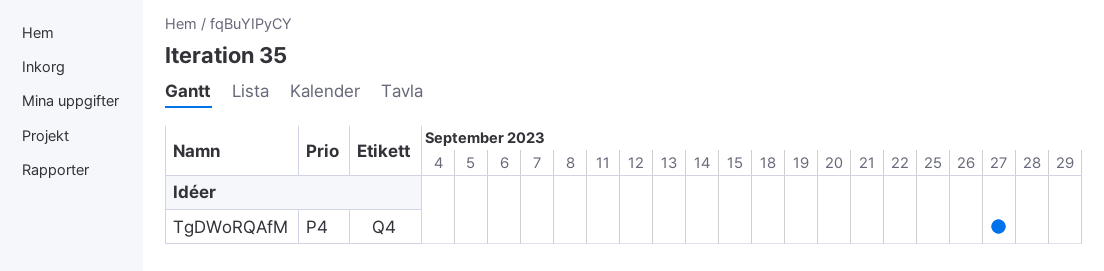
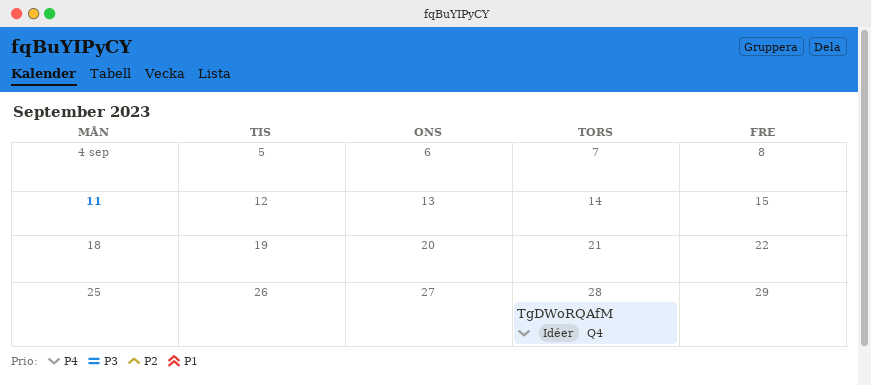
TgDWoRQAfM, due: Sep 27 -> Sep 28

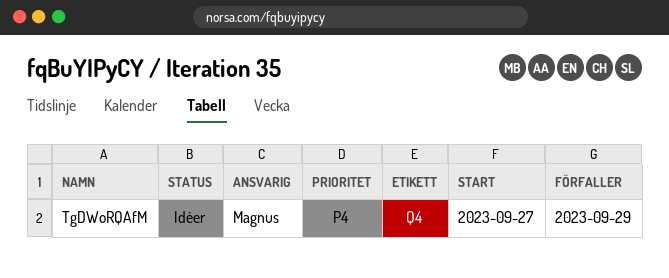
TgDWoRQAfM, due: Sep 28 -> Sep 29

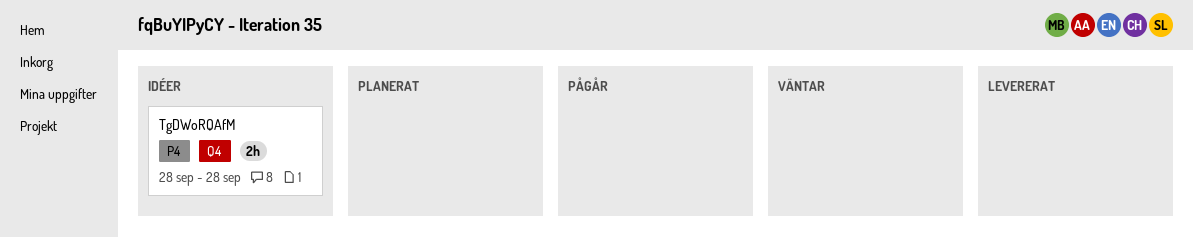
TgDWoRQAfM, start: Sep 27 -> Sep 28
TgDWoRQAfM, due: Sep 29 -> Sep 28

